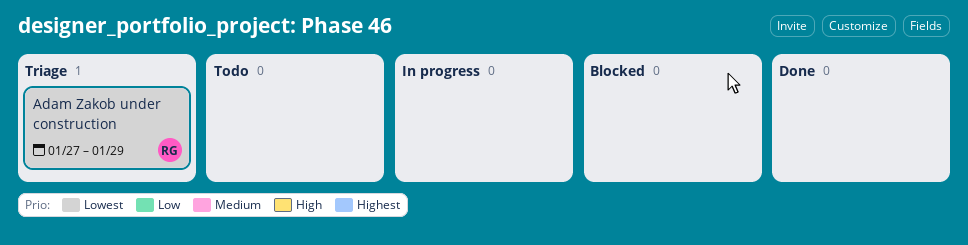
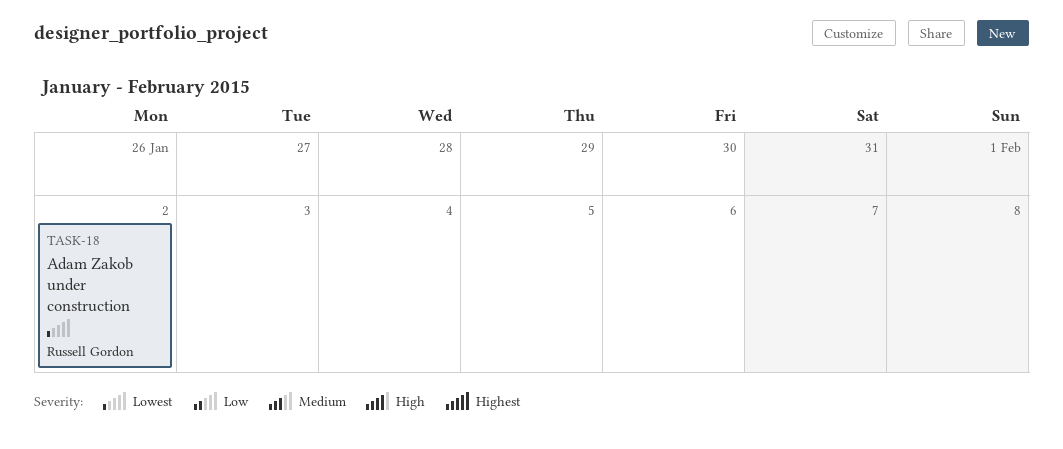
Adam Zakob under construction, due: Jan 29 -> Feb 2

